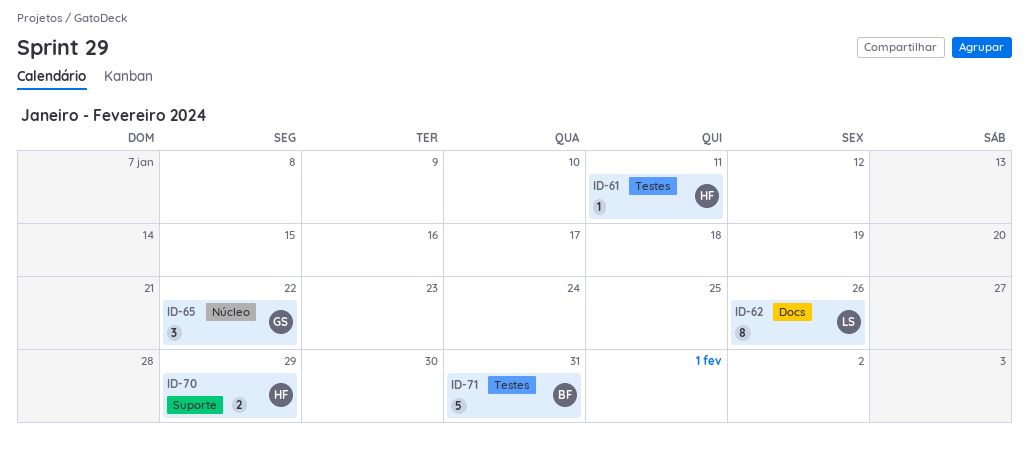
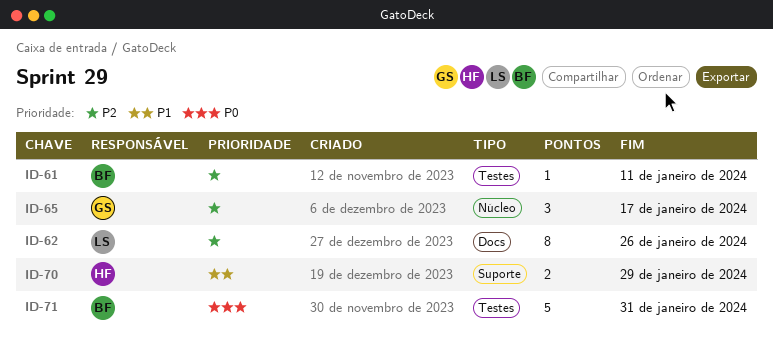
ID-61, owner: HF -> BF
ID-65, due: Jan 22 -> Jan 17

